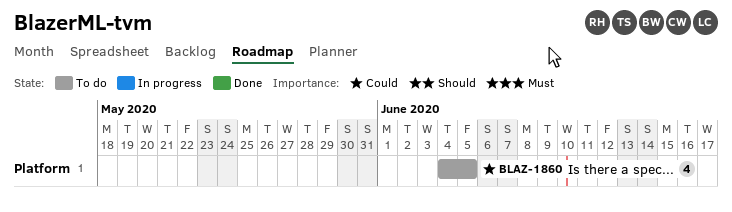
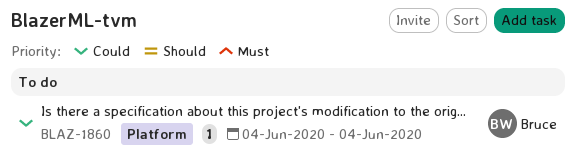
BLAZ-1860, estimate: 4 -> 1
BLAZ-1860, due: Jun 5 -> Jun 4

